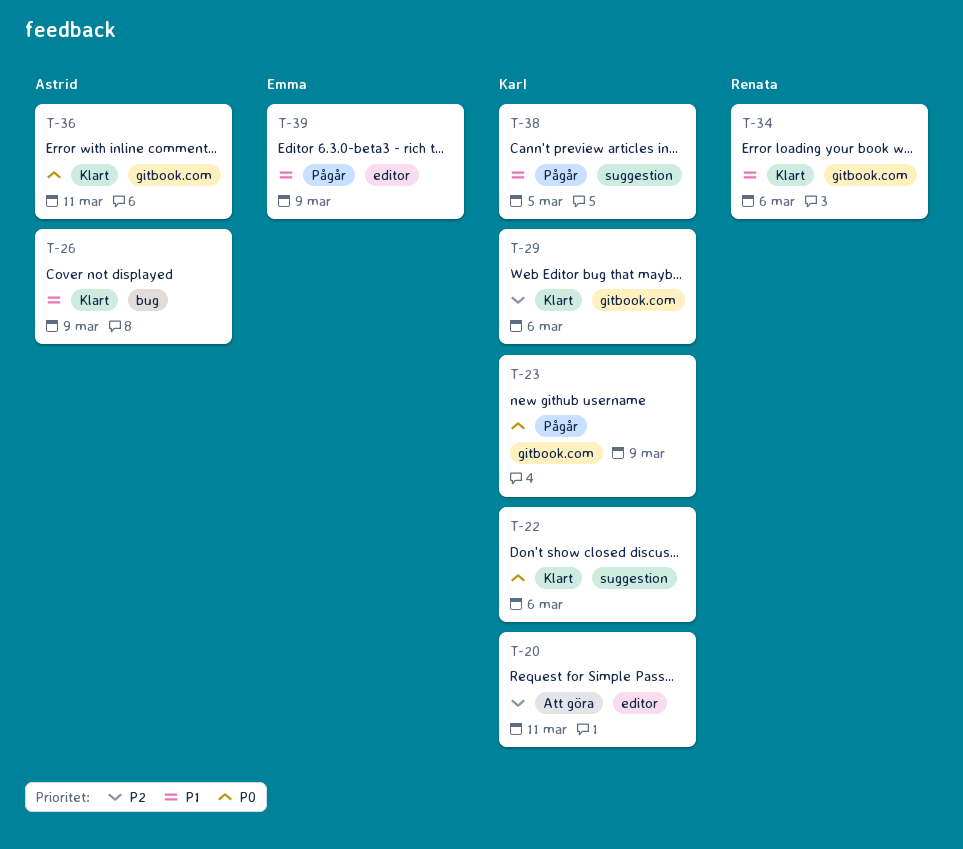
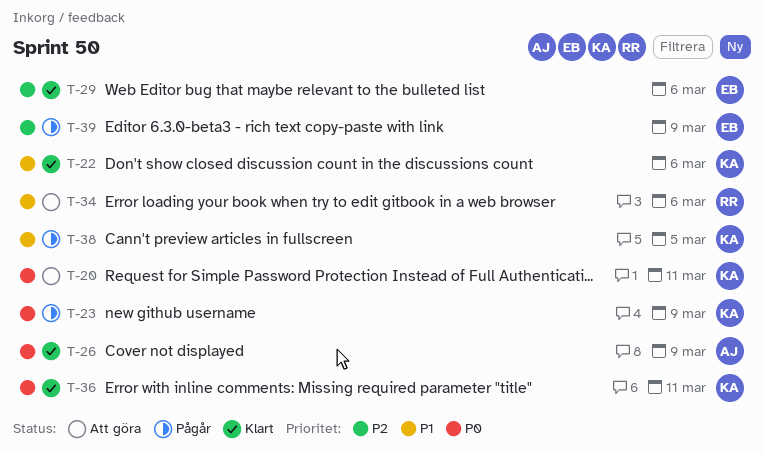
T-20, priority: P2 -> P0
T-22, priority: P0 -> P1
T-26, priority: P1 -> P0
T-29, owner: Karl -> Emma
T-34, status: Klart -> Att göra
T-36, owner: Astrid -> Karl
T-39, priority: P1 -> P2

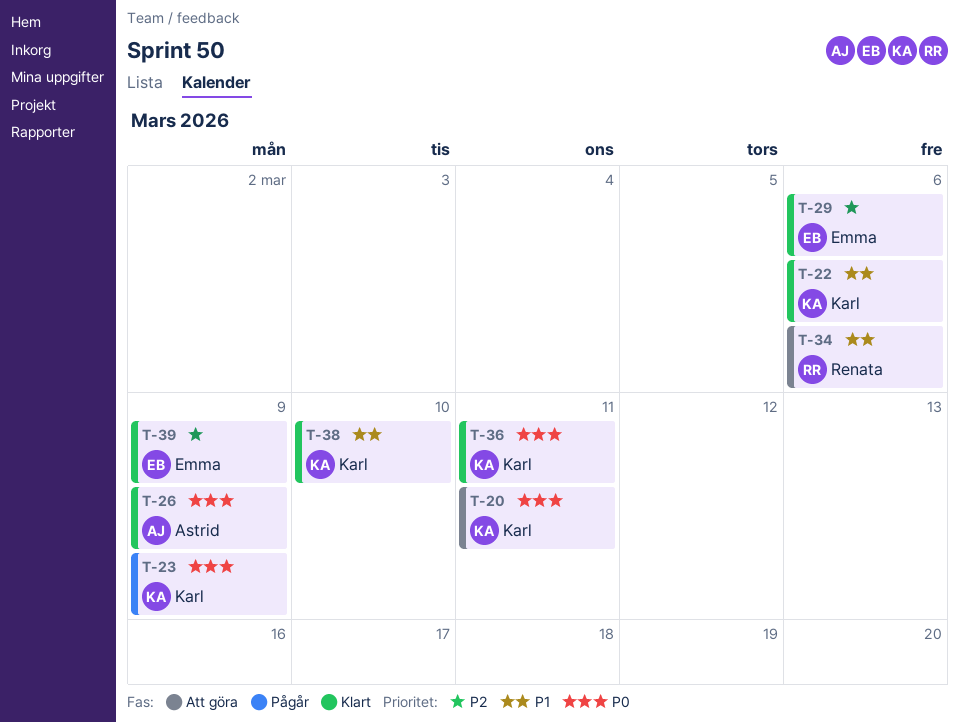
T-38, status: Pågår -> Klart
T-38, due: Mar 5 -> Mar 10
T-39, status: Pågår -> Klart

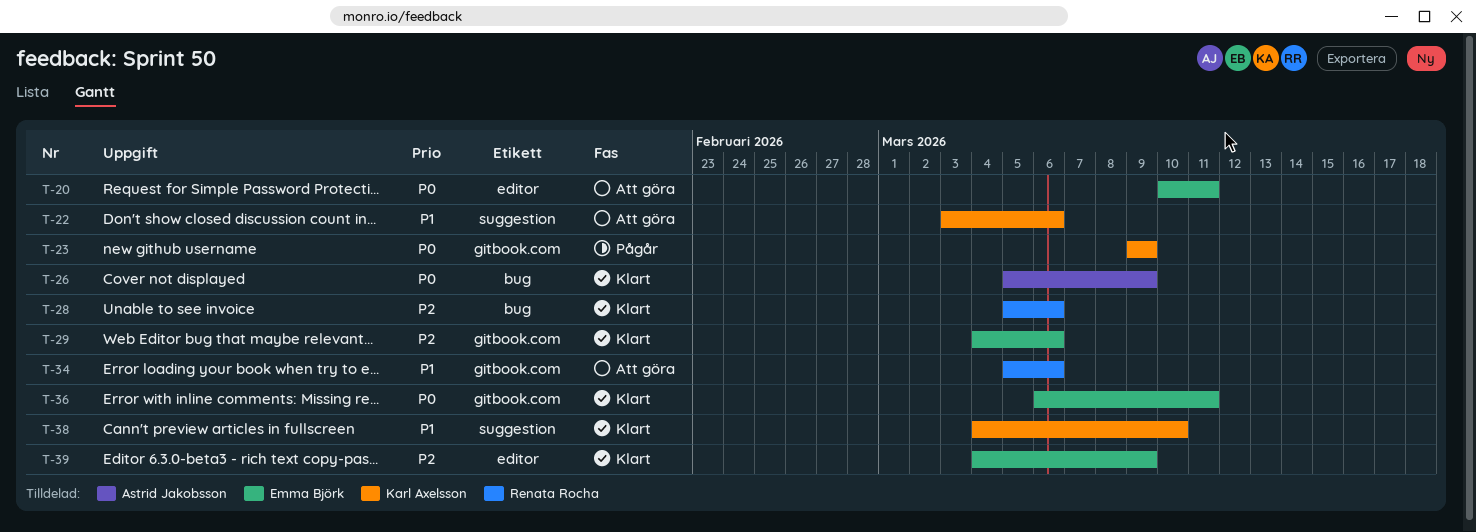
T-20, owner: Karl Axelsson -> Emma Björk
T-22, status: Klart -> Att göra
T-28: none -> present
T-36, owner: Karl Axelsson -> Emma Björk

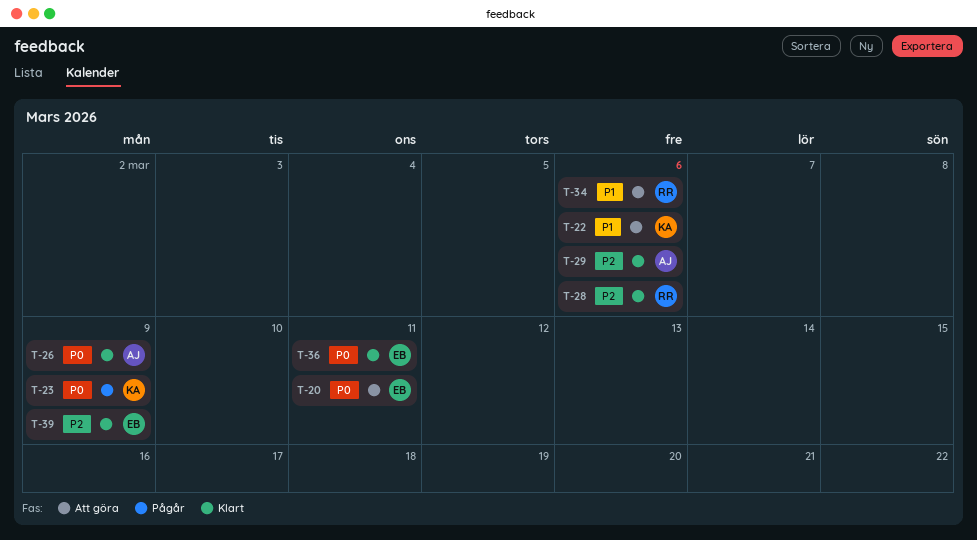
T-29, owner: Emma Björk -> Astrid Jakobsson
T-38: present -> none

